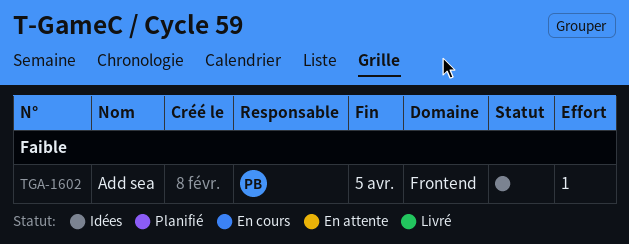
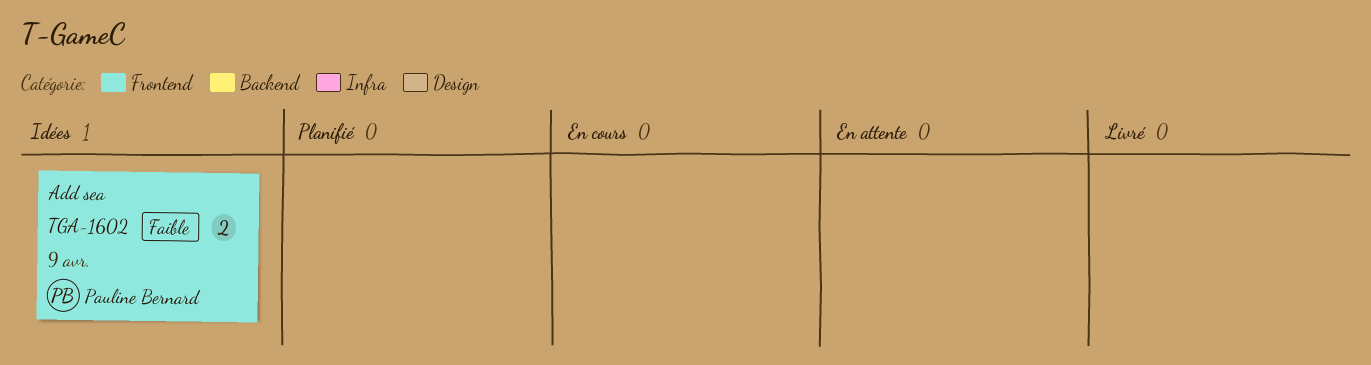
TGA-1602, estimate: 1 -> 2
TGA-1602, due: Apr 5 -> Apr 9

